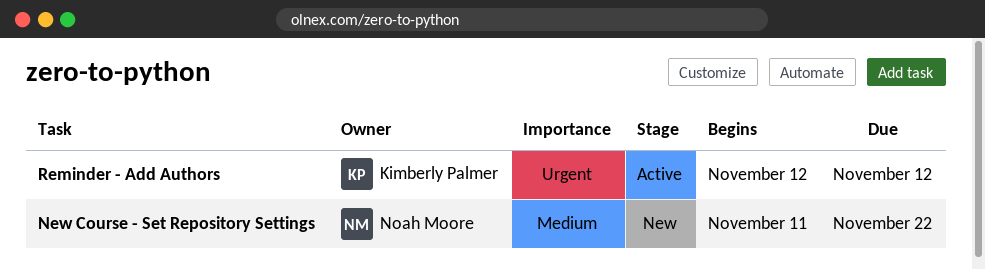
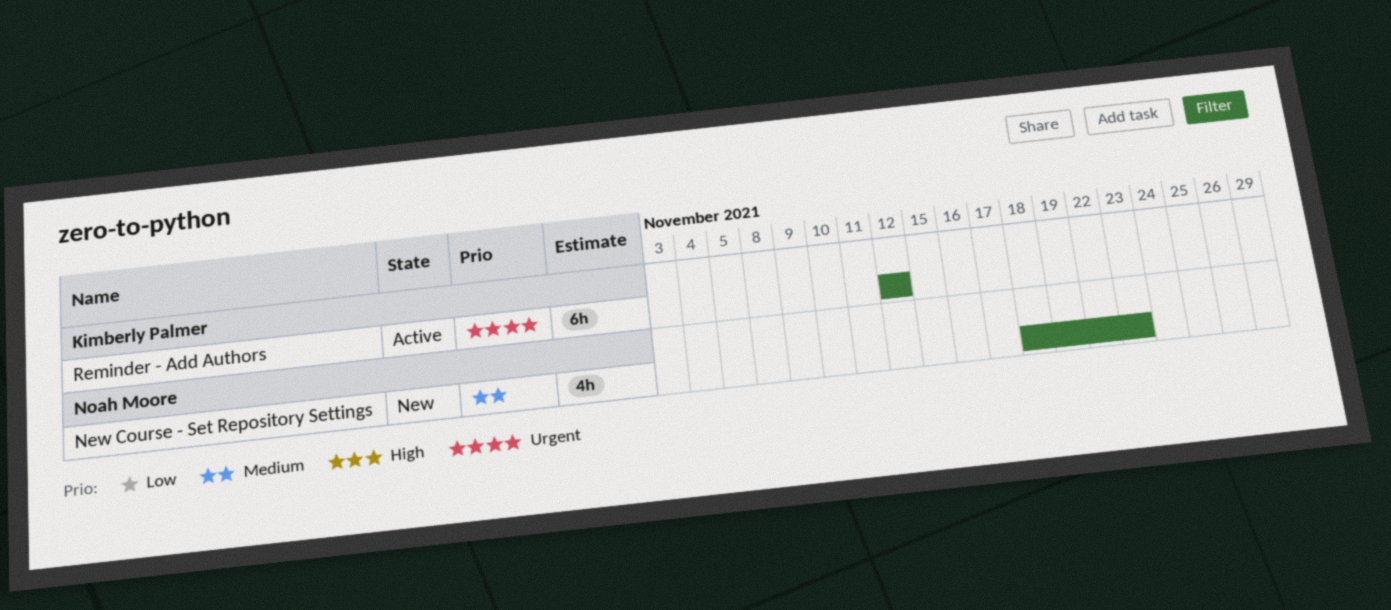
New Course - Set Repository Settings, start: Nov 11 -> Nov 18
New Course - Set Repository Settings, due: Nov 22 -> Nov 23

